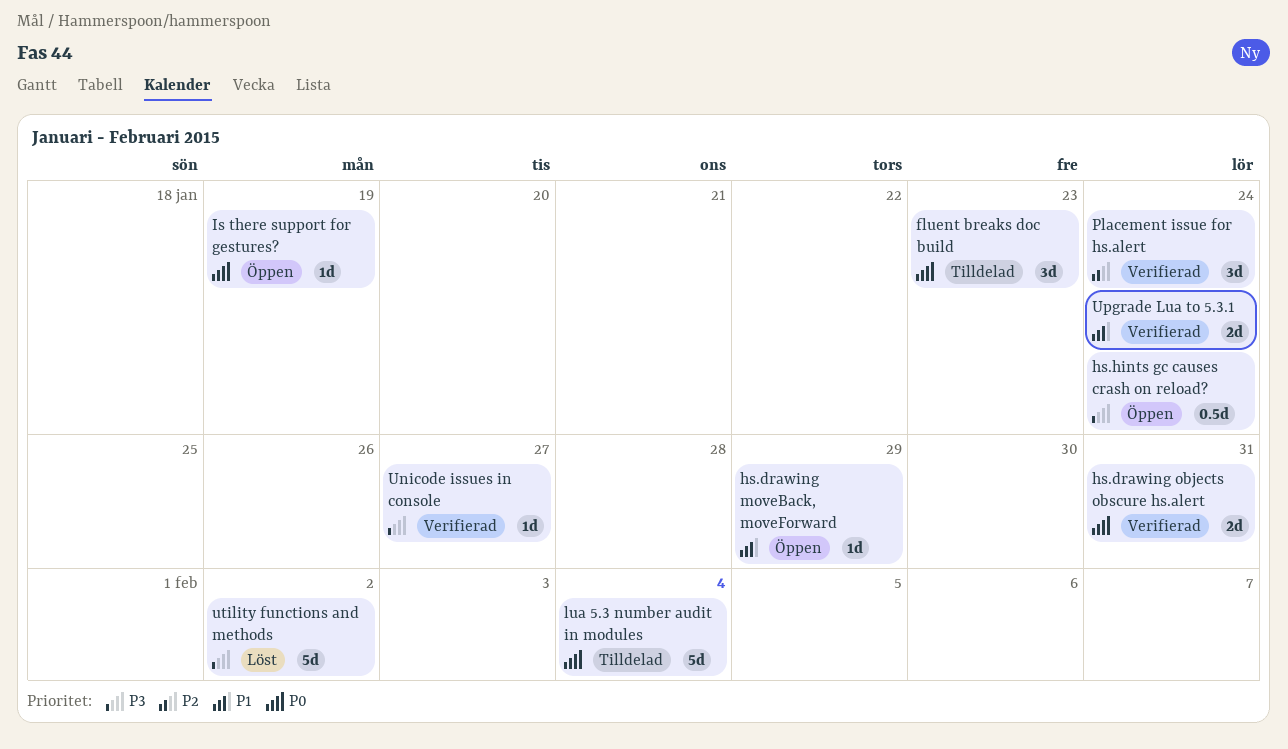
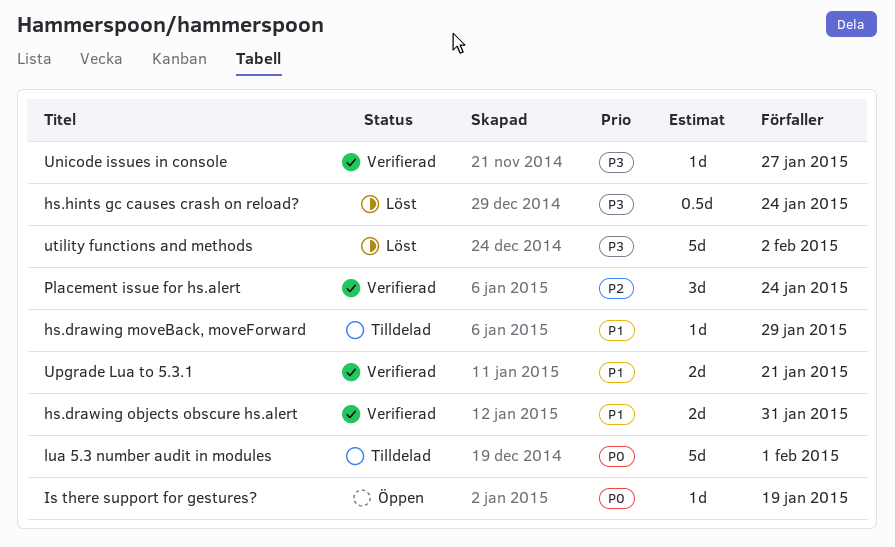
fluent breaks doc build: present -> none
hs.drawing moveBack, moveForward, status: Öppen -> Tilldelad
hs.drawing objects obscure hs.alert, priority: P0 -> P1
hs.hints gc causes crash on reload?, status: Öppen -> Löst
lua 5.3 number audit in modules, due: Feb 4 -> Feb 1
Upgrade Lua to 5.3.1, due: Jan 24 -> Jan 21

